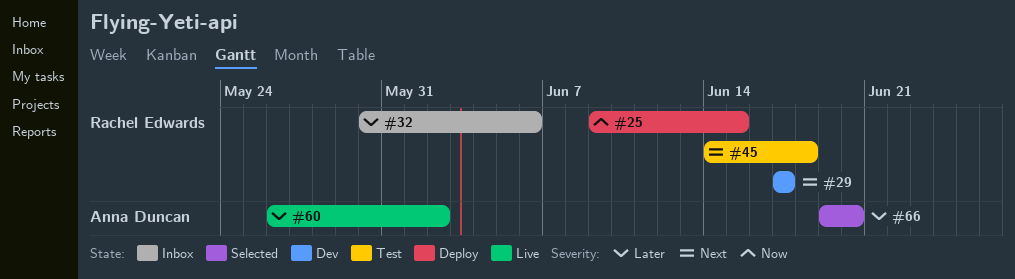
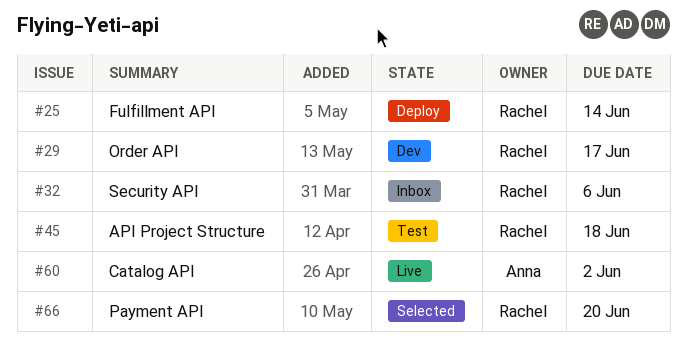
#25, due: Jun 15 -> Jun 14
#66, owner: Anna Duncan -> Rachel Edwards

